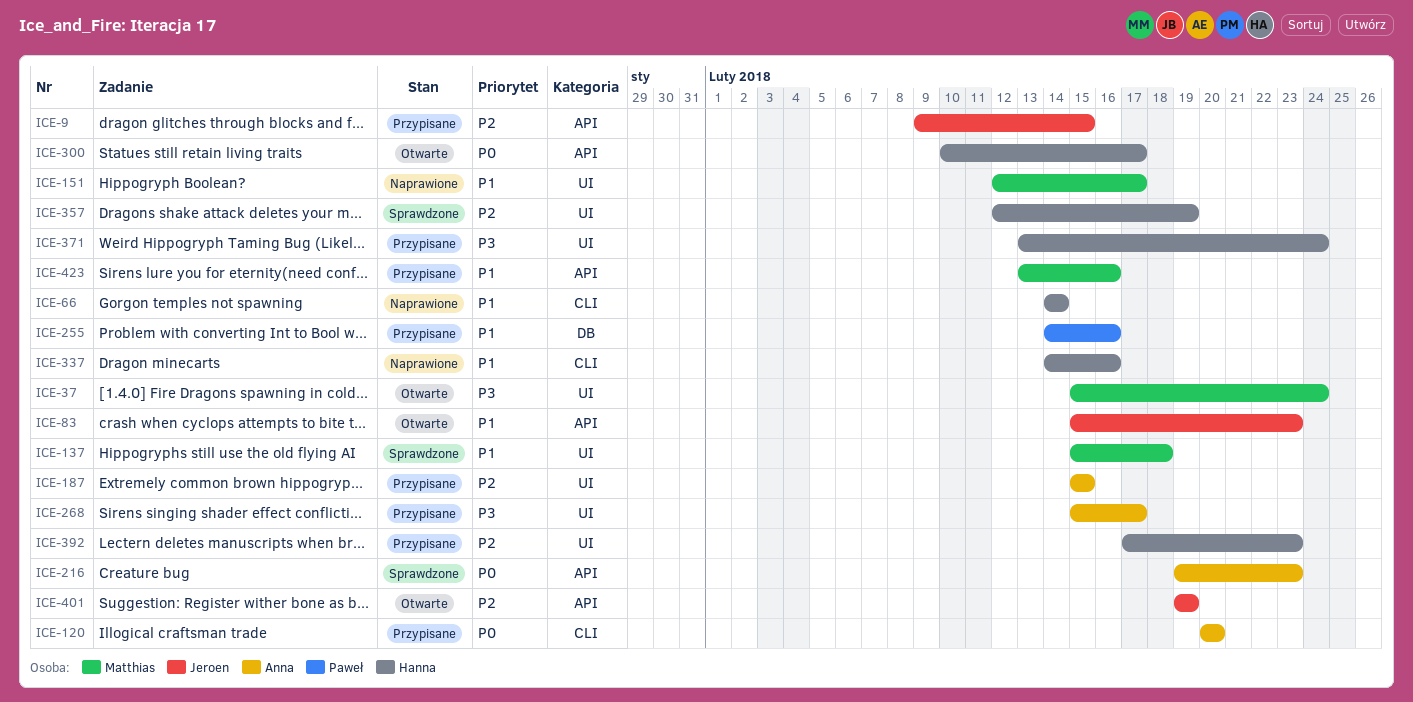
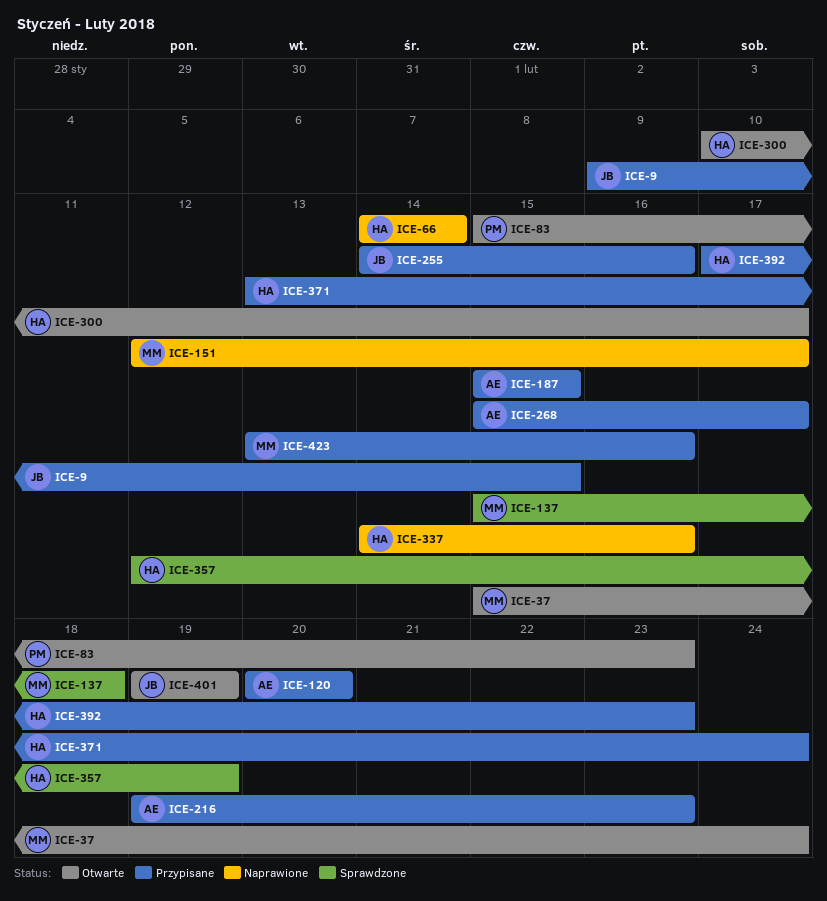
ICE-83, owner: Jeroen -> Paweł
ICE-216, status: Sprawdzone -> Przypisane
ICE-255, owner: Paweł -> Jeroen

